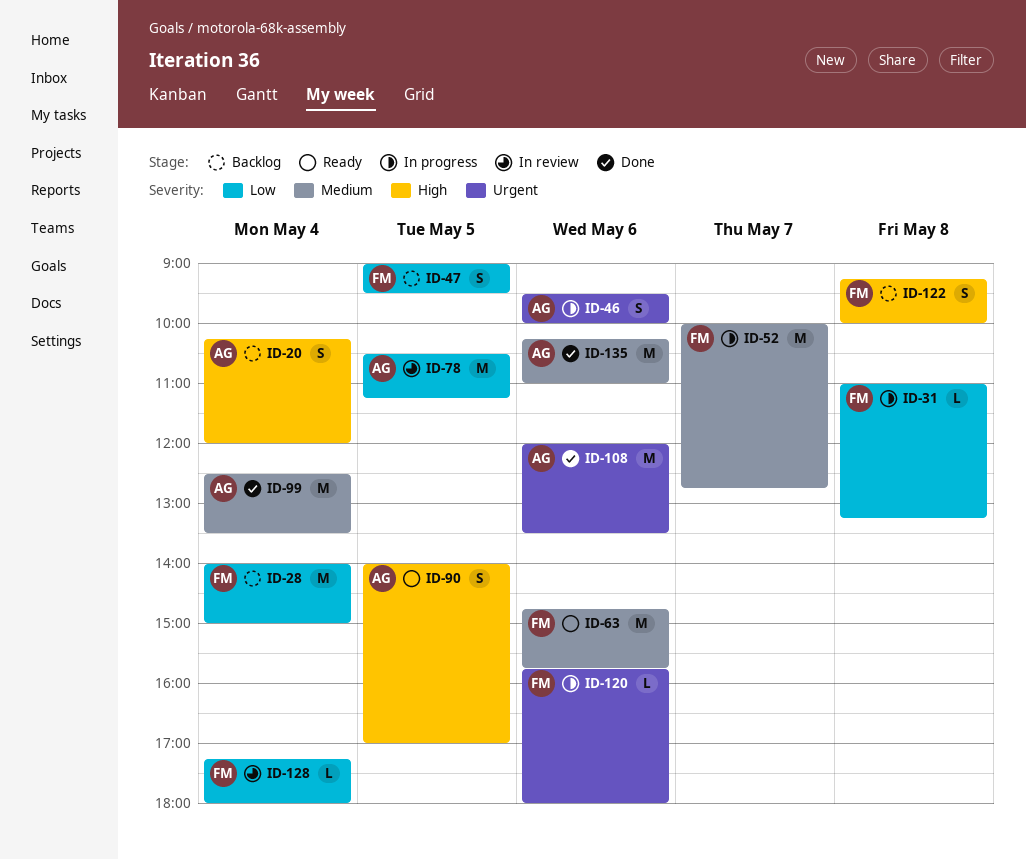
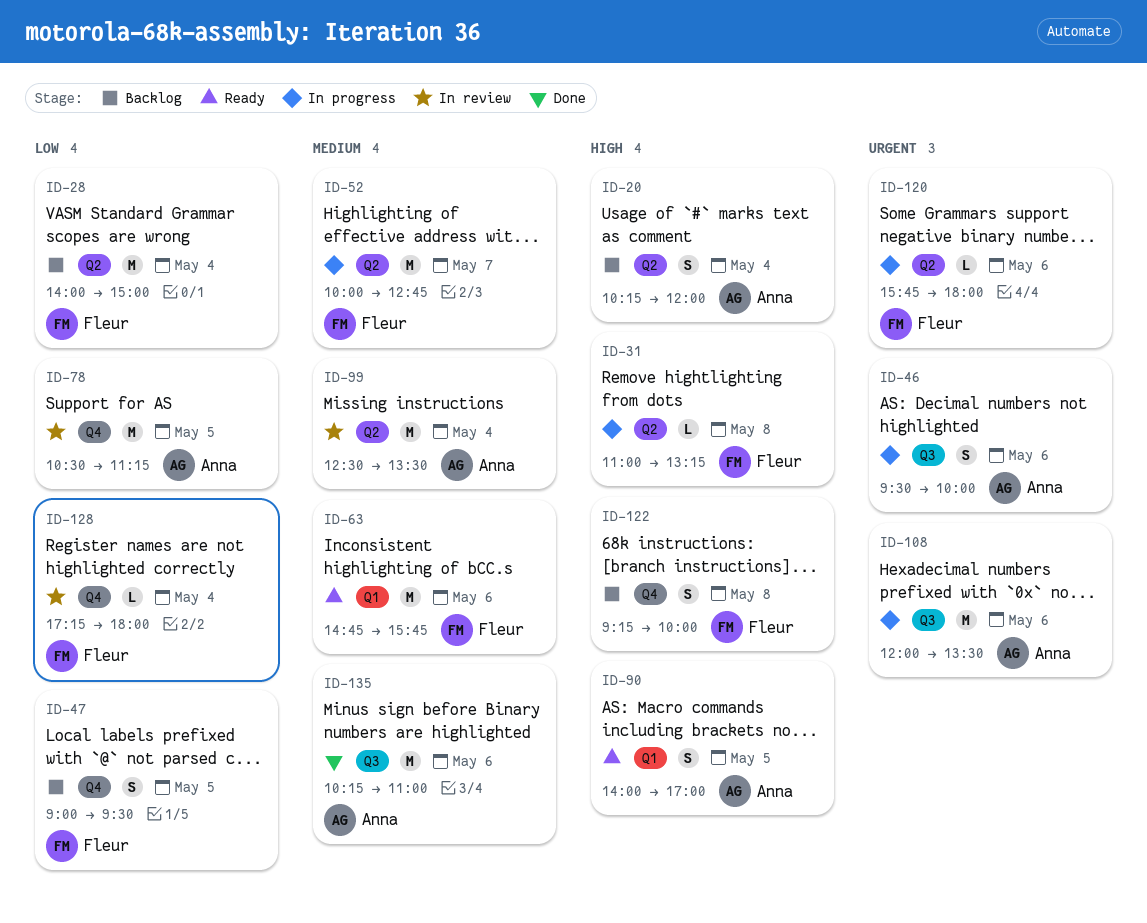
ID-31, priority: Low -> High
ID-99, status: Done -> In review
ID-108, status: Done -> In progress

